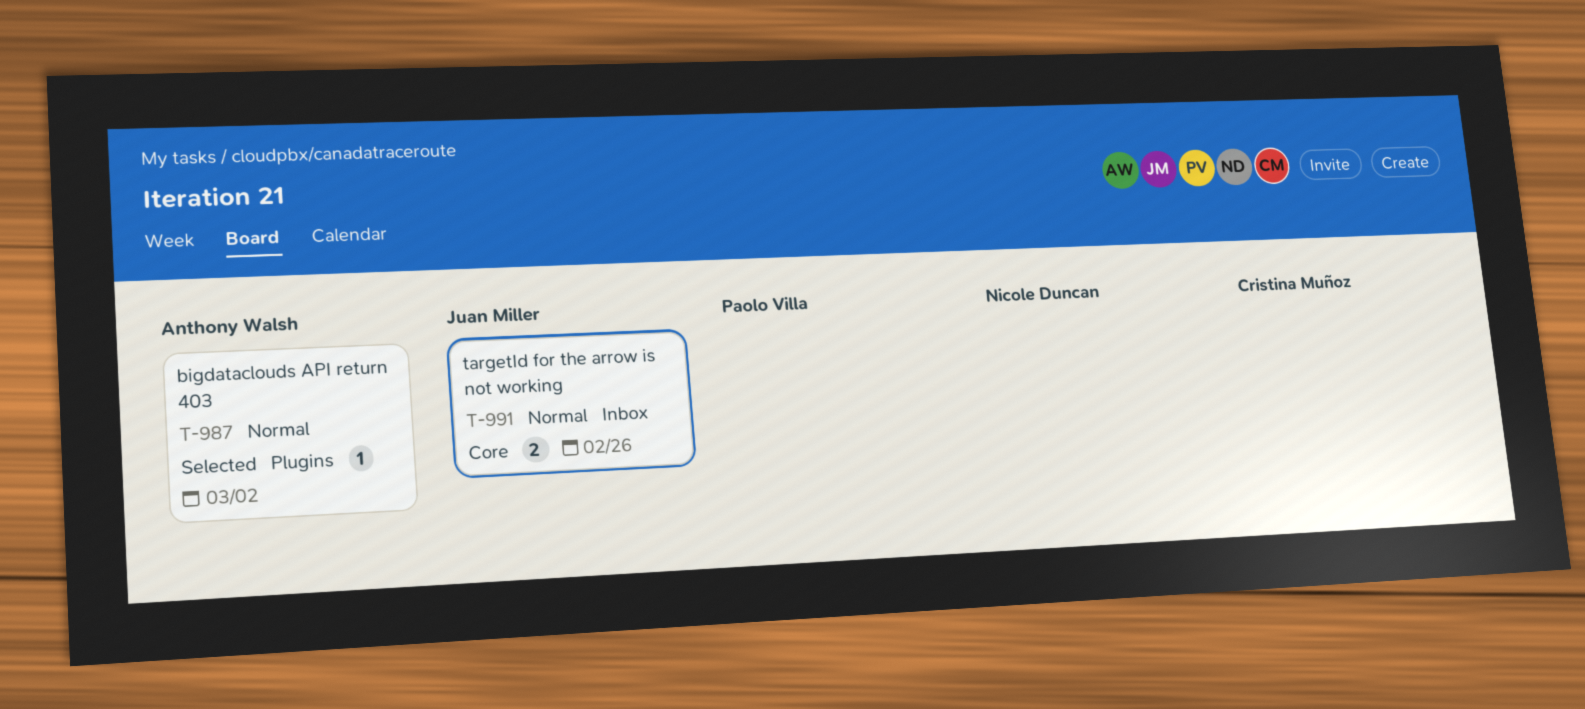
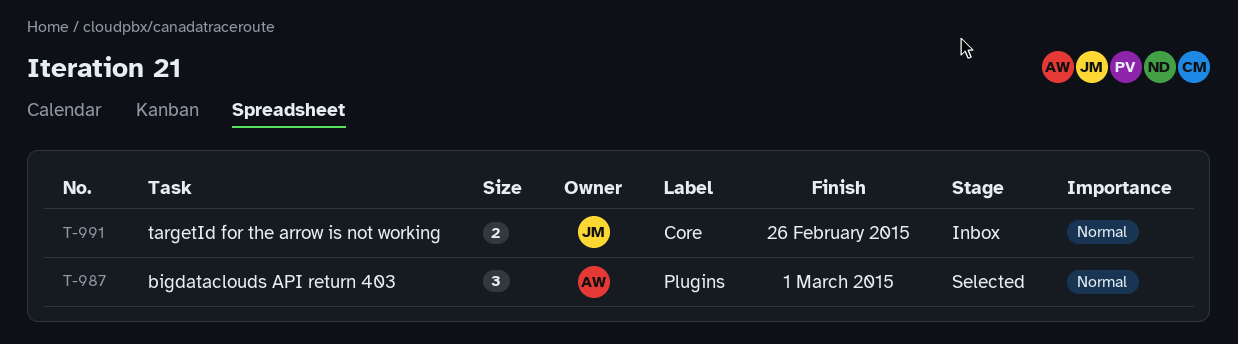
T-987, estimate: 1 -> 3
T-987, due: Mar 2 -> Mar 1

